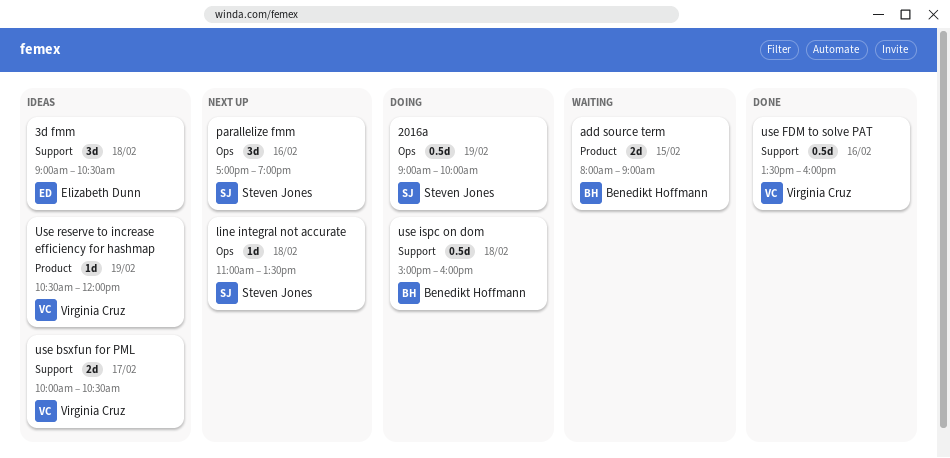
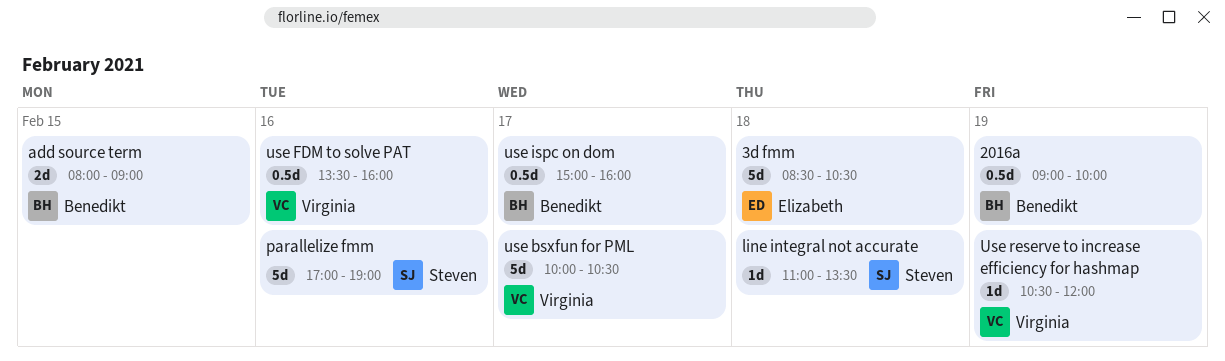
2016a, owner: Steven Jones -> Benedikt Hoffmann
3d fmm, estimate: 3d -> 5d
3d fmm, begins: 09:00 -> 08:30
parallelize fmm, estimate: 3d -> 5d
use bsxfun for PML, estimate: 2d -> 5d
use ispc on dom, day: Feb 18 -> Feb 17

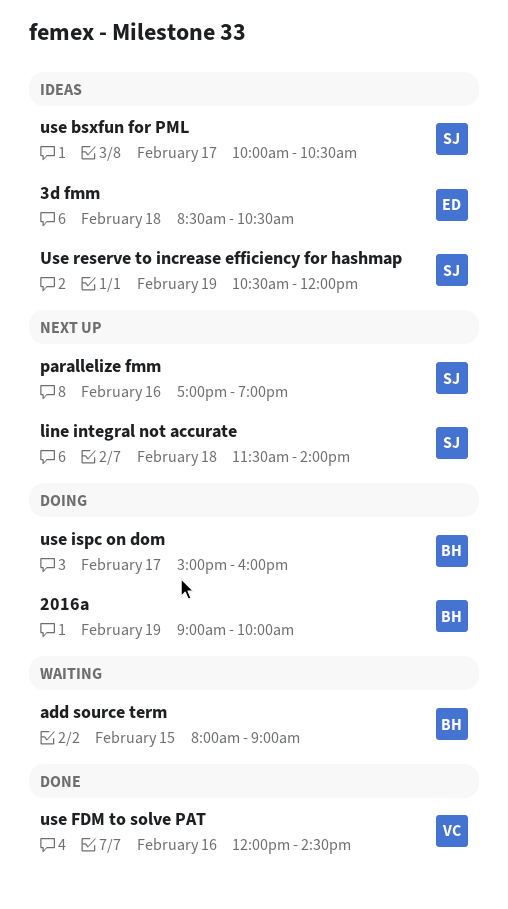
line integral not accurate, begins: 11:00 -> 11:30
line integral not accurate, ends: 13:30 -> 14:00
use bsxfun for PML, owner: Virginia -> Steven
use FDM to solve PAT, begins: 13:30 -> 12:00
use FDM to solve PAT, ends: 16:00 -> 14:30
Use reserve to increase efficiency for hashmap, owner: Virginia -> Steven

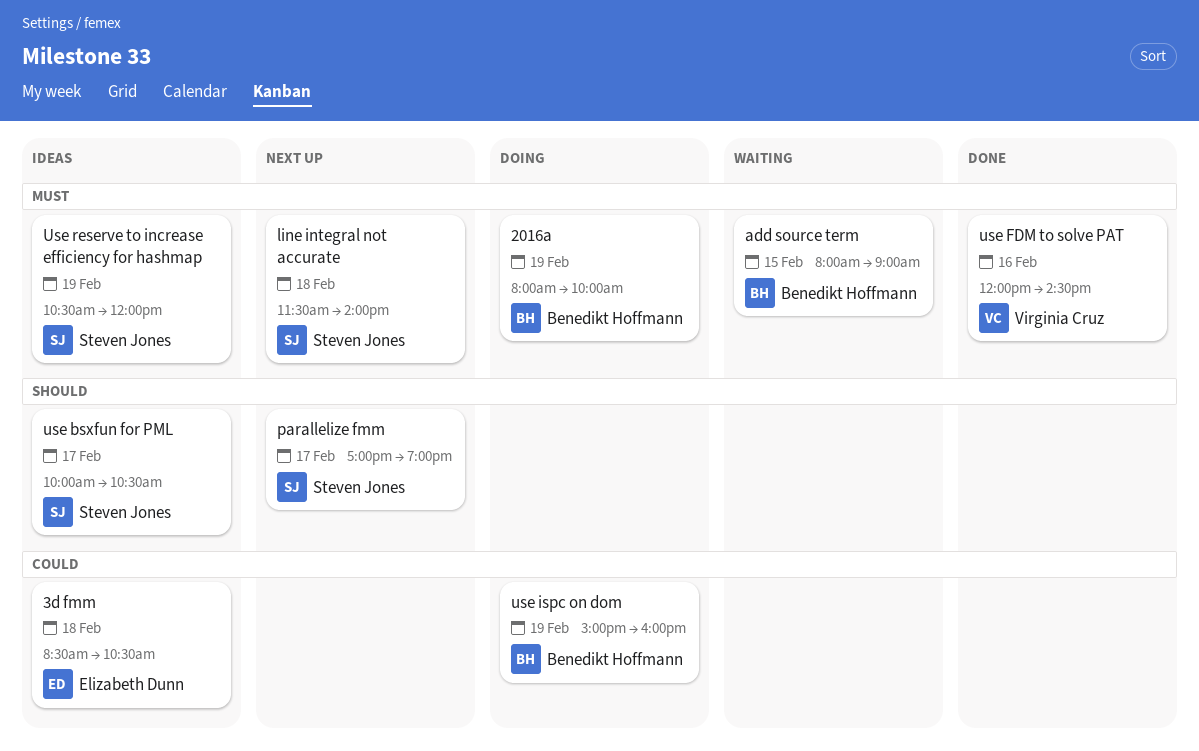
2016a, begins: 09:00 -> 08:00
parallelize fmm, day: Feb 16 -> Feb 17
use ispc on dom, day: Feb 17 -> Feb 19

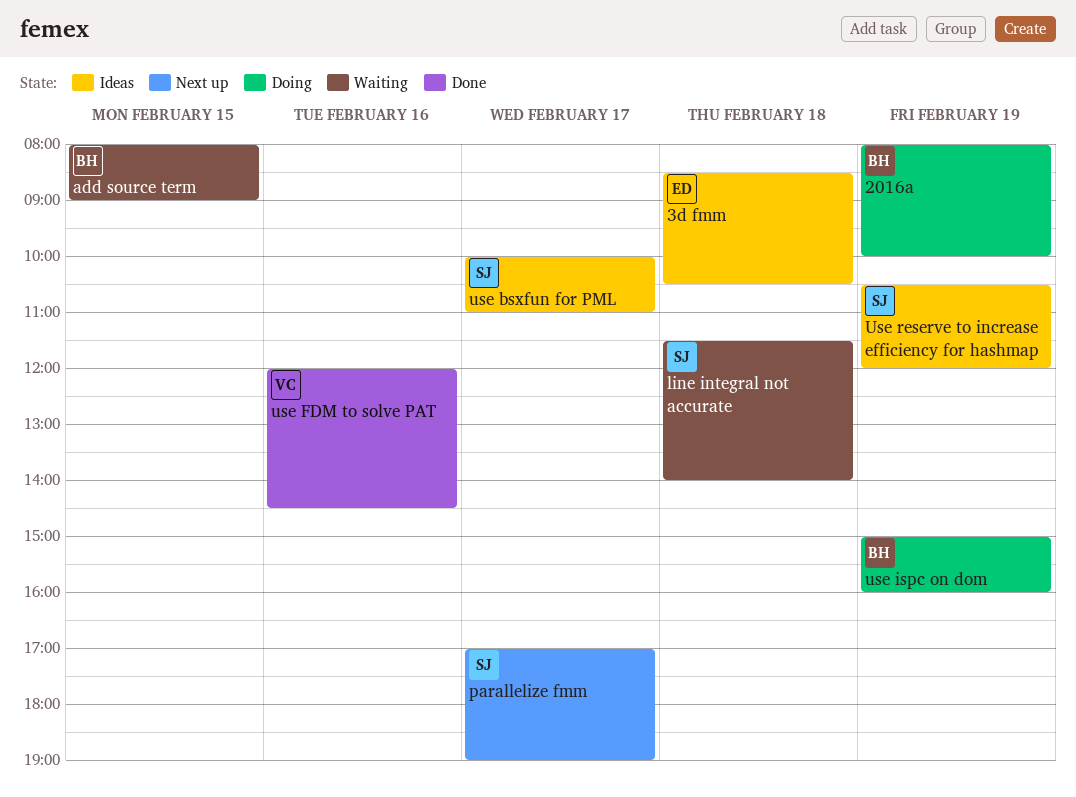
line integral not accurate, status: Next up -> Waiting
use bsxfun for PML, ends: 10:30 -> 11:00

